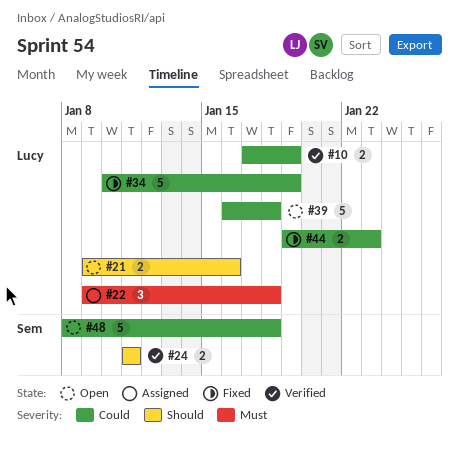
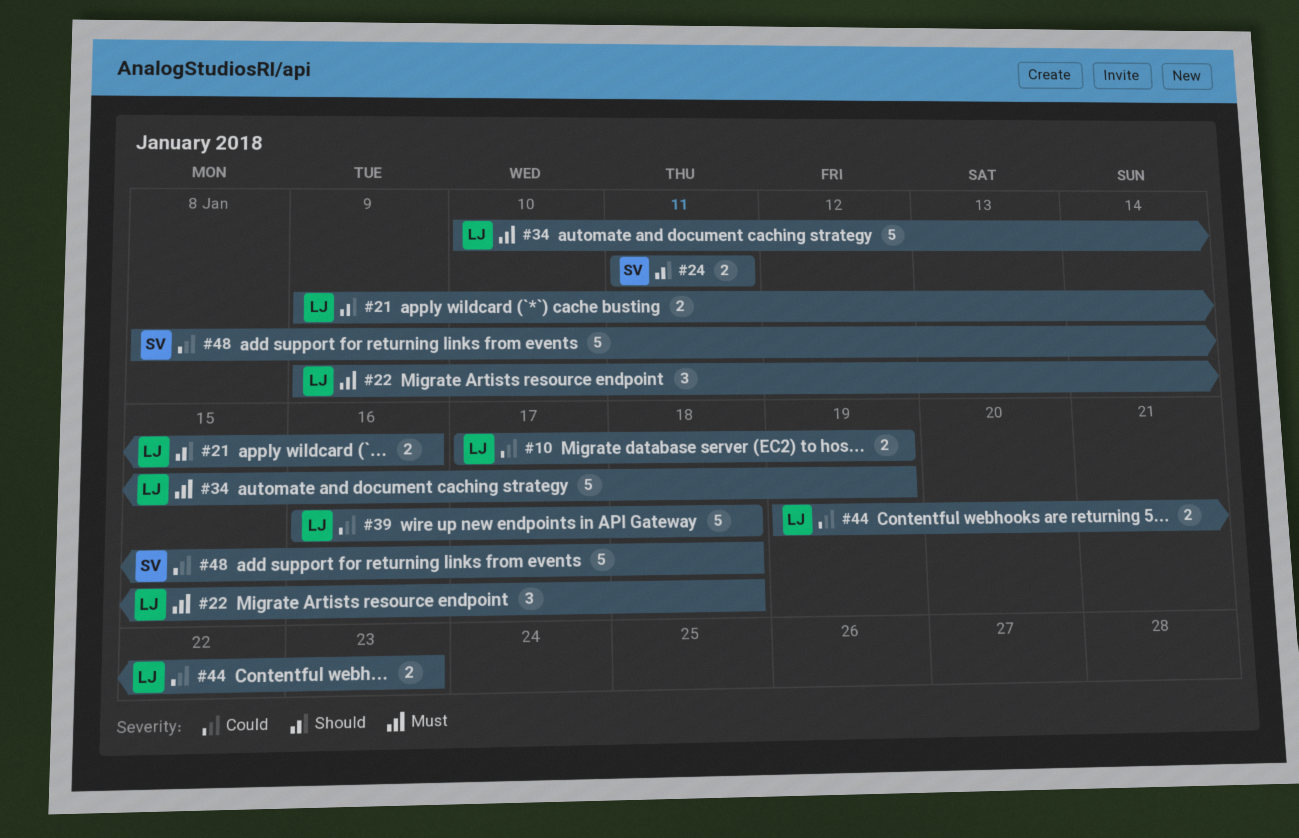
#34, priority: Could -> Must

